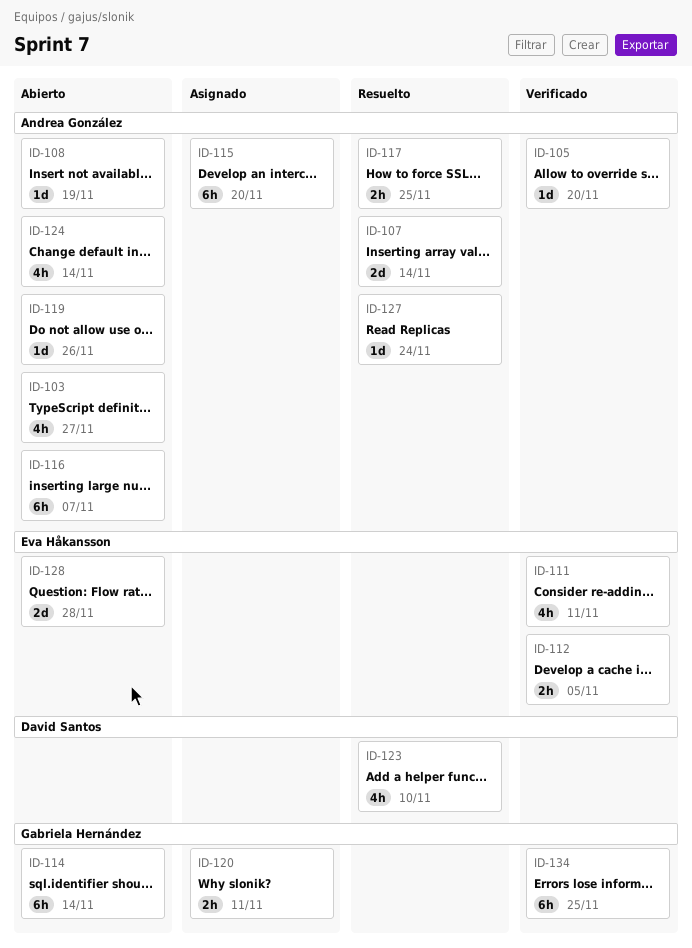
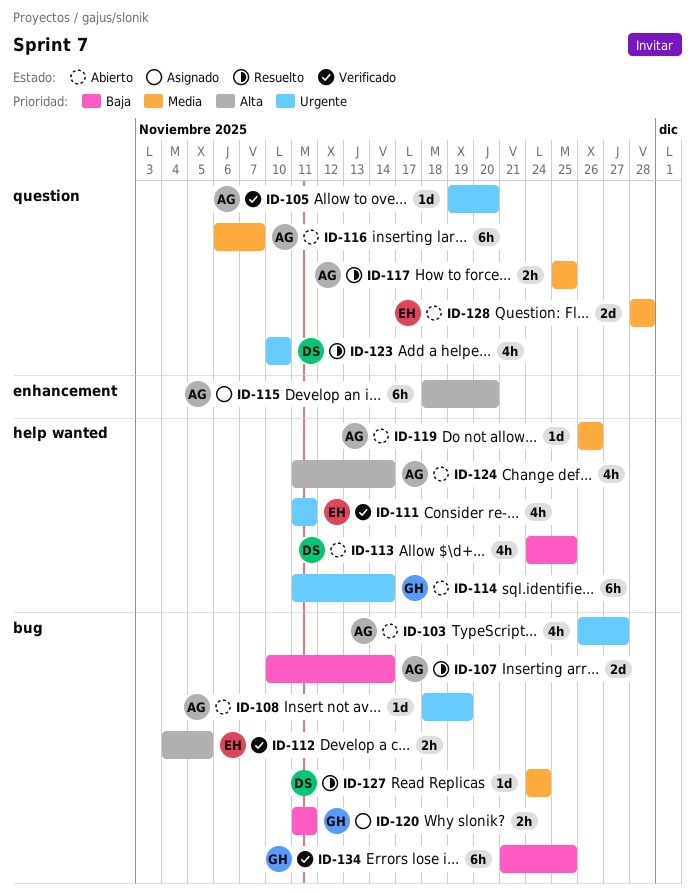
ID-113: none -> present
ID-127, owner: Andrea González -> David Santos

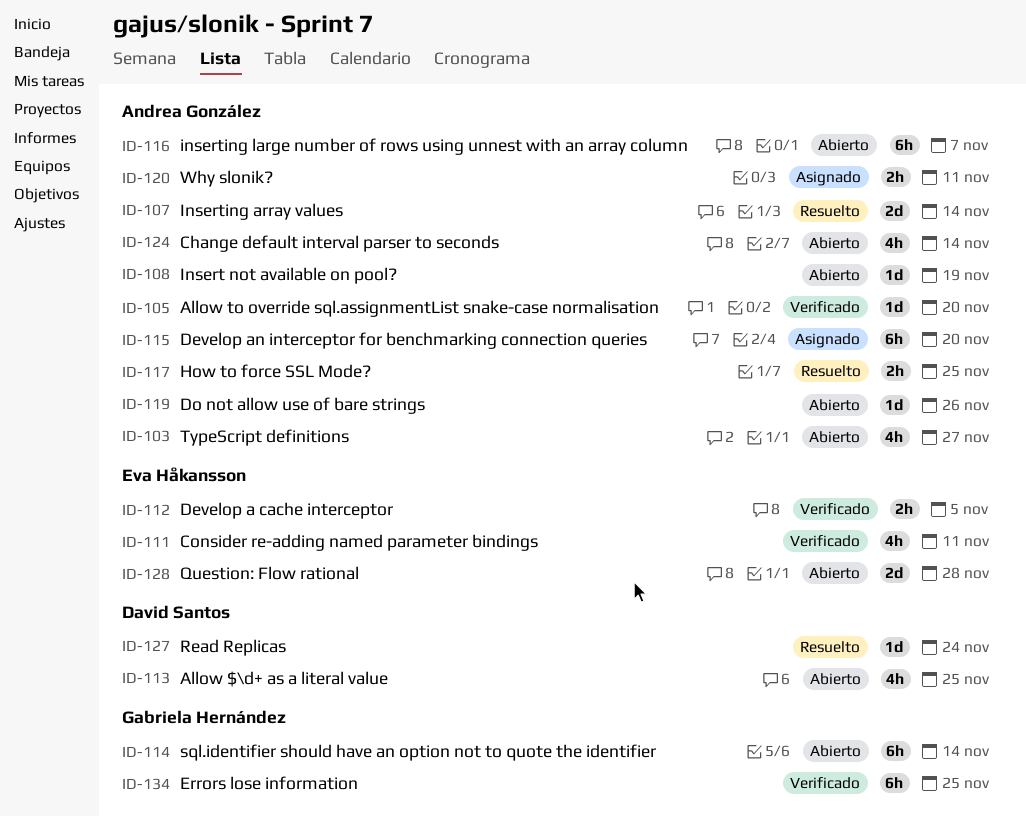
ID-120, owner: Gabriela Hernández -> Andrea González
ID-123: present -> none

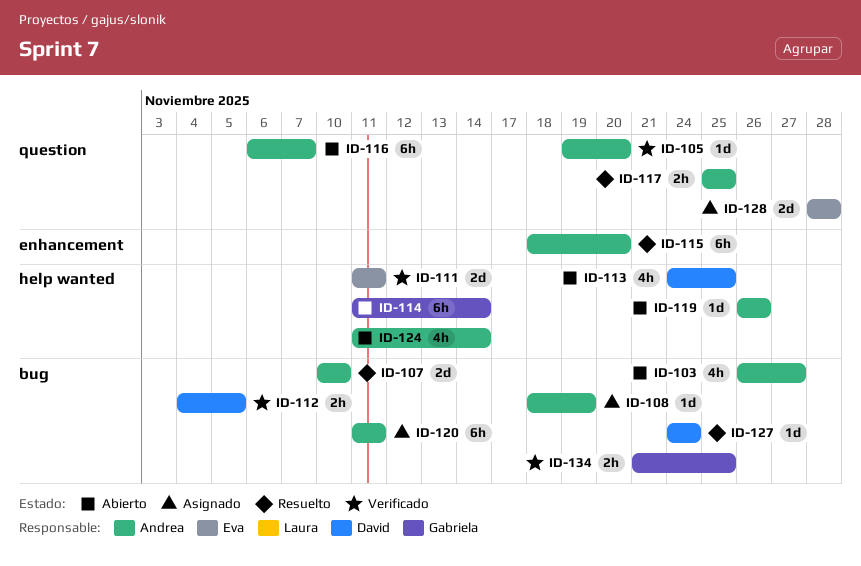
ID-107, due: Nov 14 -> Nov 10
ID-108, status: Abierto -> Asignado
ID-111, estimate: 4h -> 2d
ID-112, owner: Eva Håkansson -> David Santos
ID-115, status: Asignado -> Resuelto
ID-120, estimate: 2h -> 6h
ID-128, status: Abierto -> Asignado
ID-134, estimate: 6h -> 2h

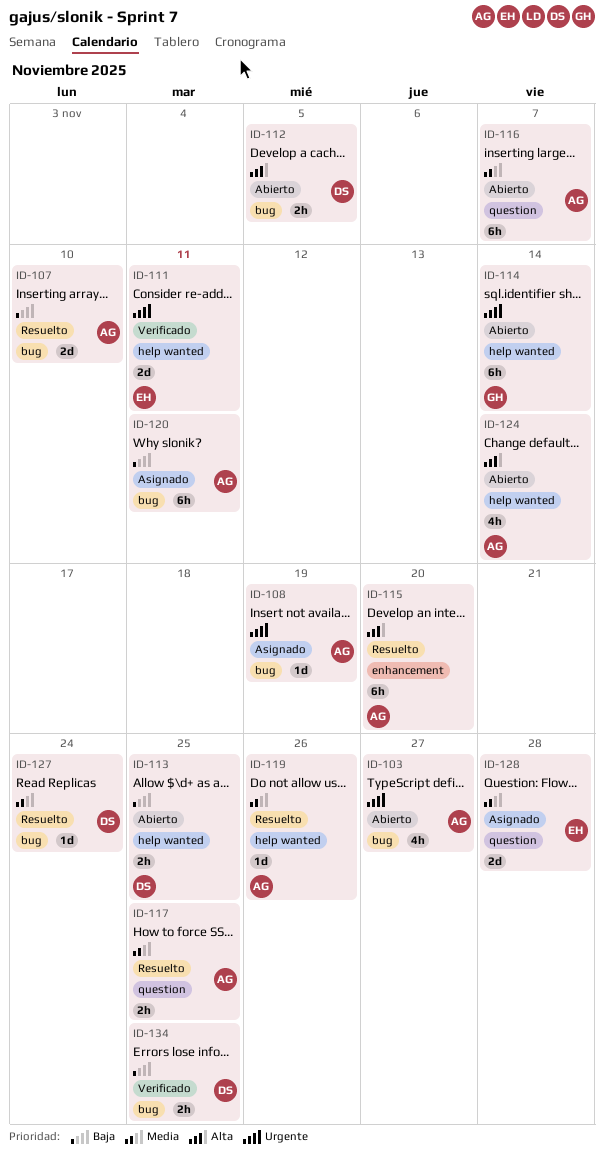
ID-105: present -> none
ID-112, status: Verificado -> Abierto
ID-113, estimate: 4h -> 2h
ID-119, status: Abierto -> Resuelto
ID-134, owner: Gabriela -> David

